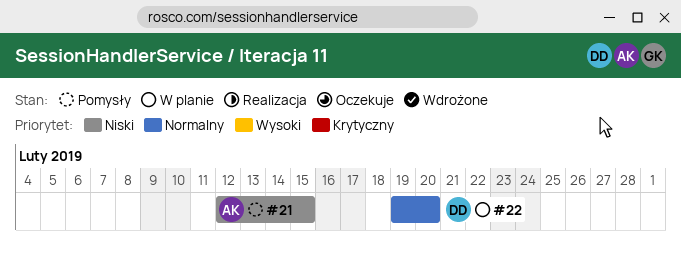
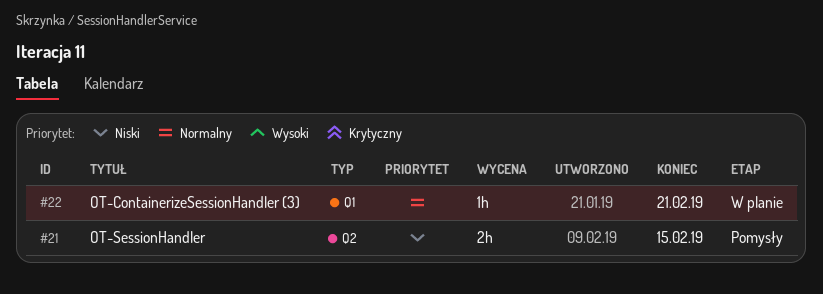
#22, due: Feb 20 -> Feb 21

